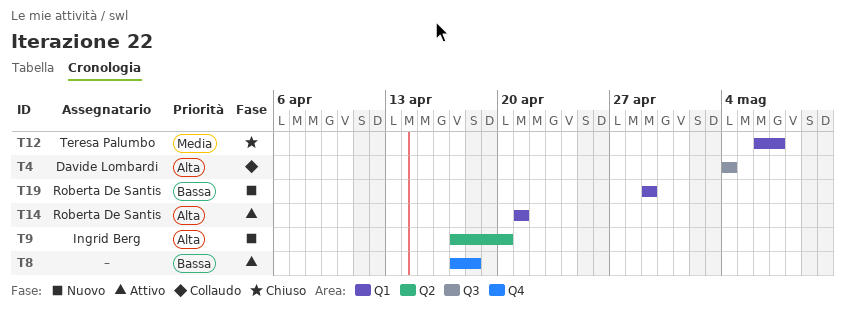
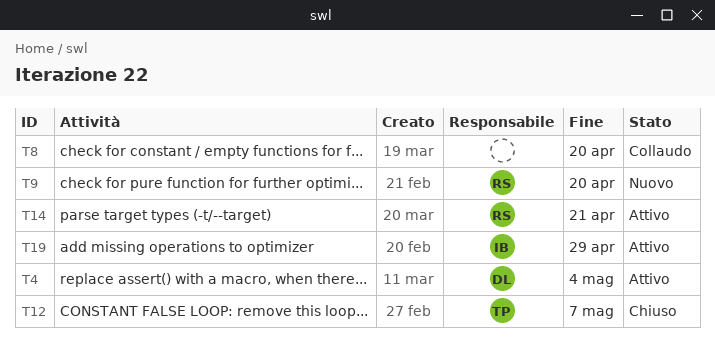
T4, status: Collaudo -> Attivo
T8, status: Attivo -> Collaudo
T8, due: Apr 18 -> Apr 20
T9, owner: Ingrid Berg -> Roberta De Santis
T19, status: Nuovo -> Attivo
T19, owner: Roberta De Santis -> Ingrid Berg

